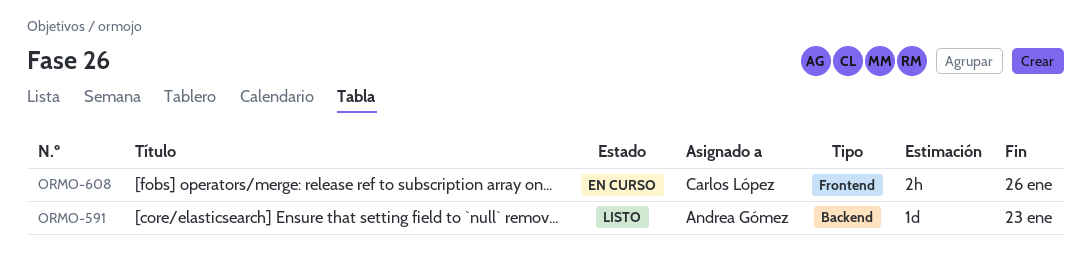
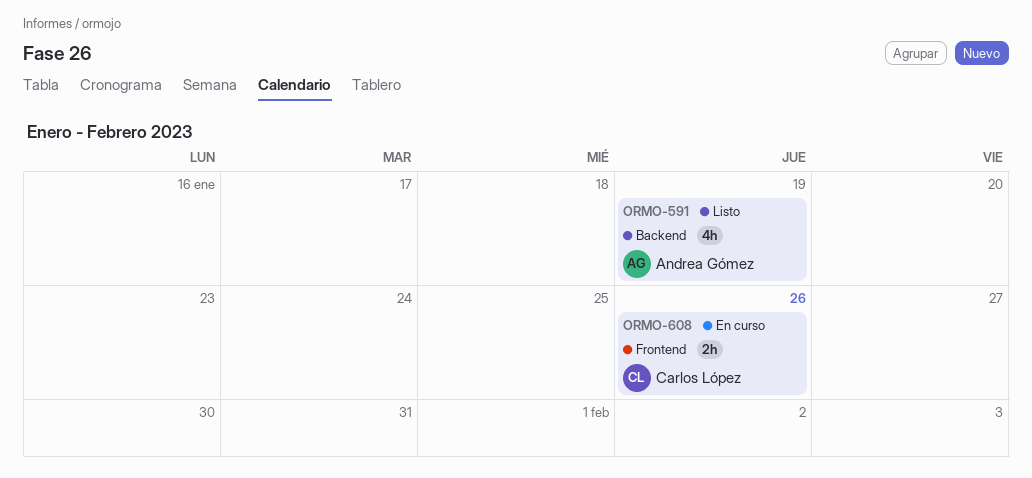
ORMO-591, estimate: 1d -> 4h
ORMO-591, due: Jan 23 -> Jan 19

